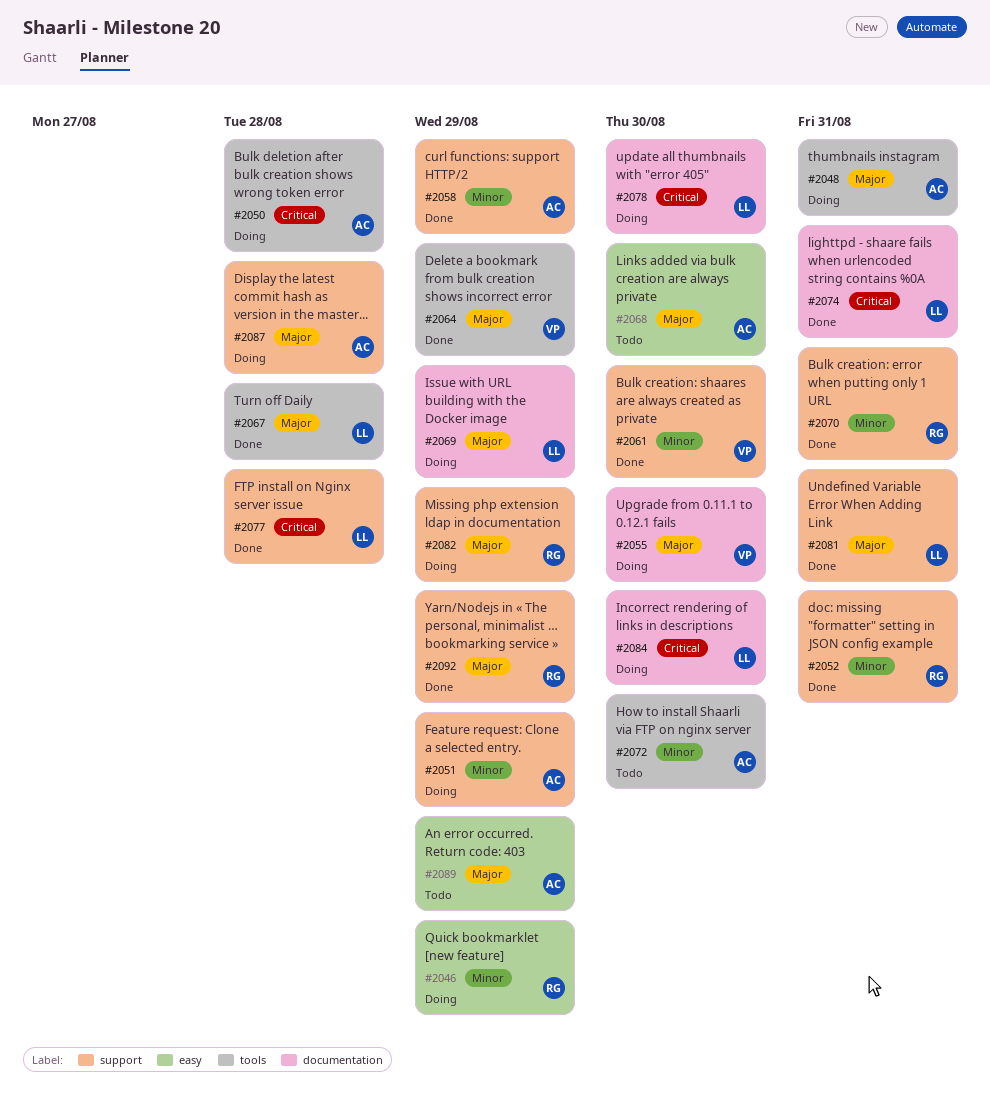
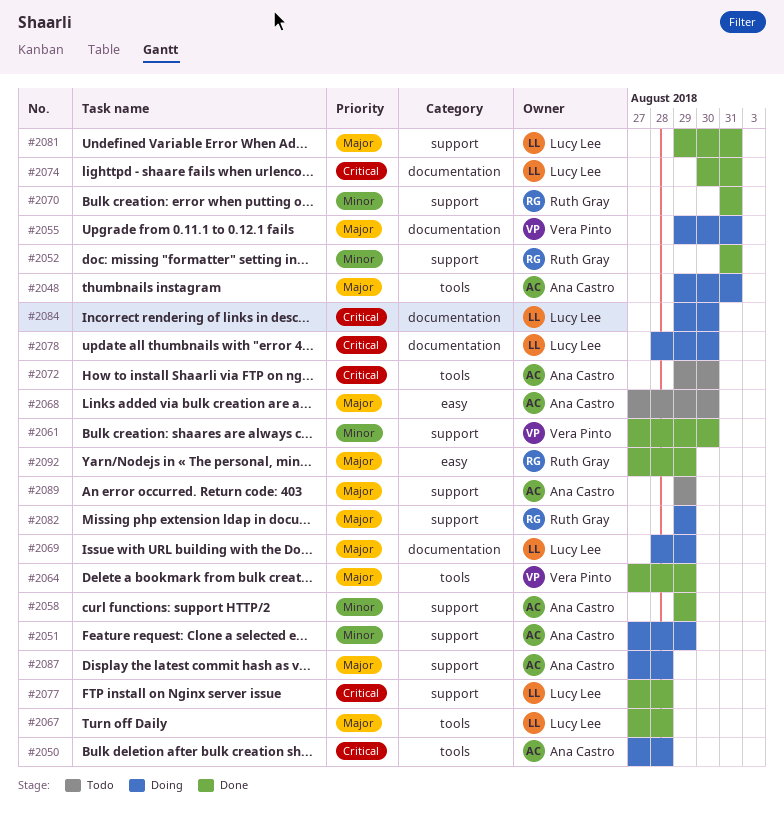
#2046: present -> none
#2055, due: Aug 30 -> Aug 31
#2072, priority: Minor -> Critical
#2089, label: easy -> support
#2092, label: support -> easy

